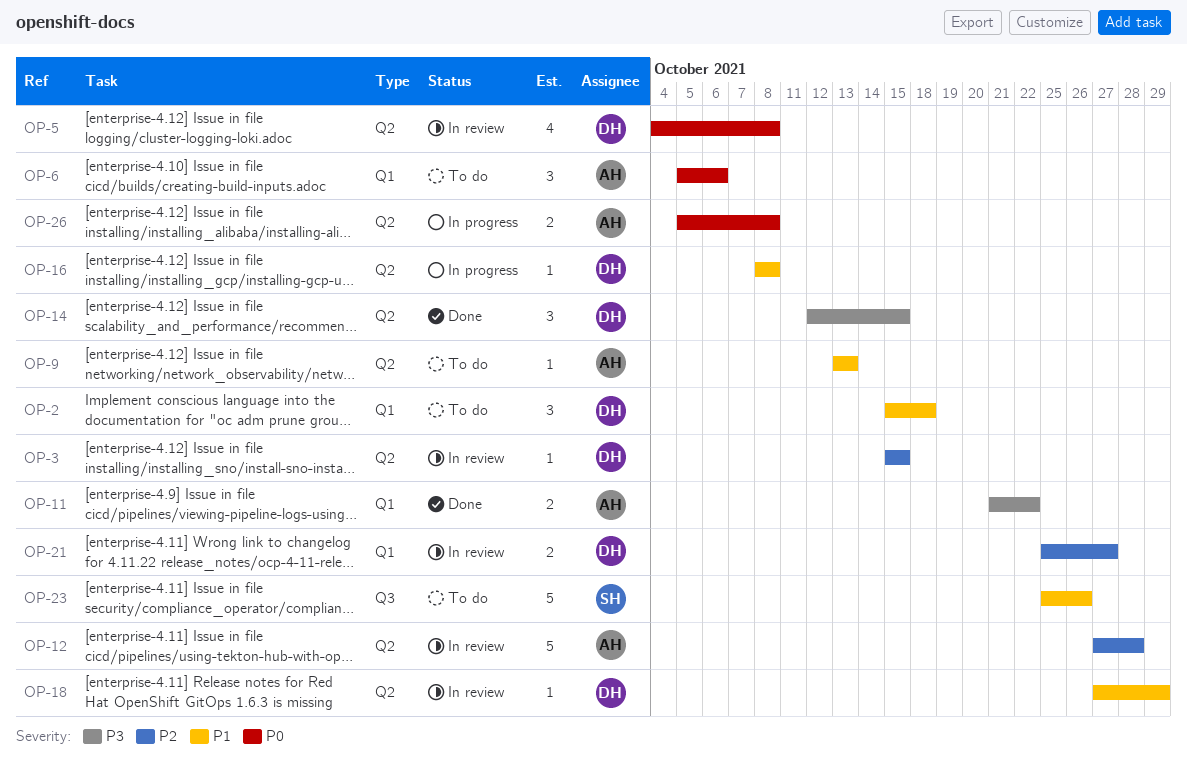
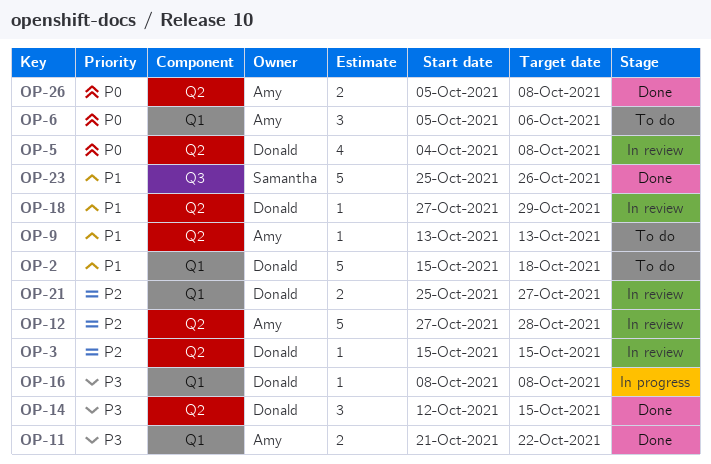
OP-2, estimate: 3 -> 5
OP-16, priority: P1 -> P3
OP-16, label: Q2 -> Q1
OP-23, status: To do -> Done
OP-26, status: In progress -> Done

